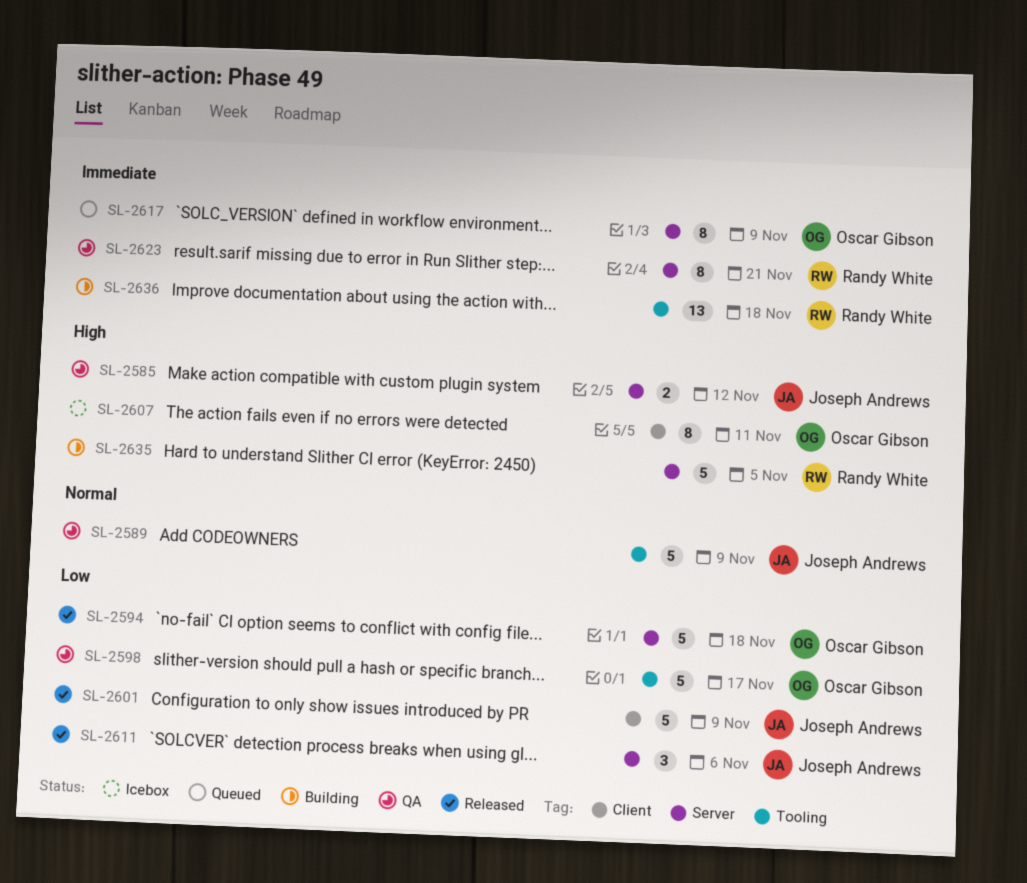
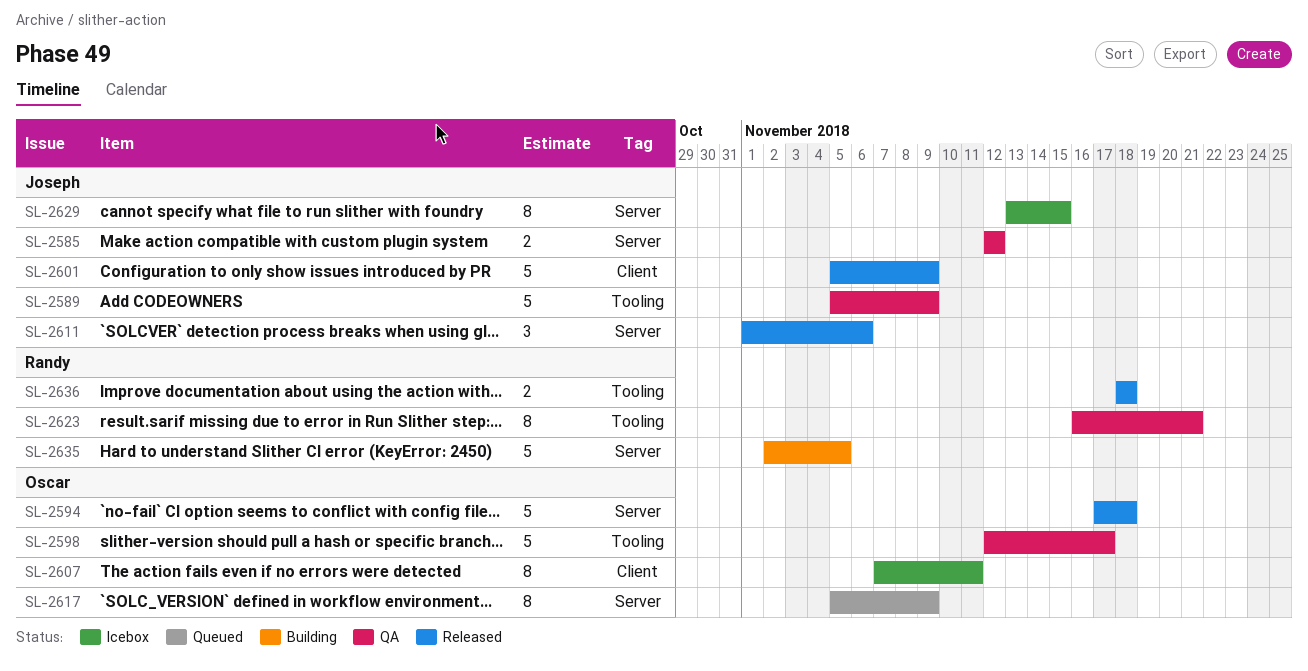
SL-2623, label: Server -> Tooling
SL-2629: none -> present
SL-2636, status: Building -> Released
SL-2636, estimate: 13 -> 2

